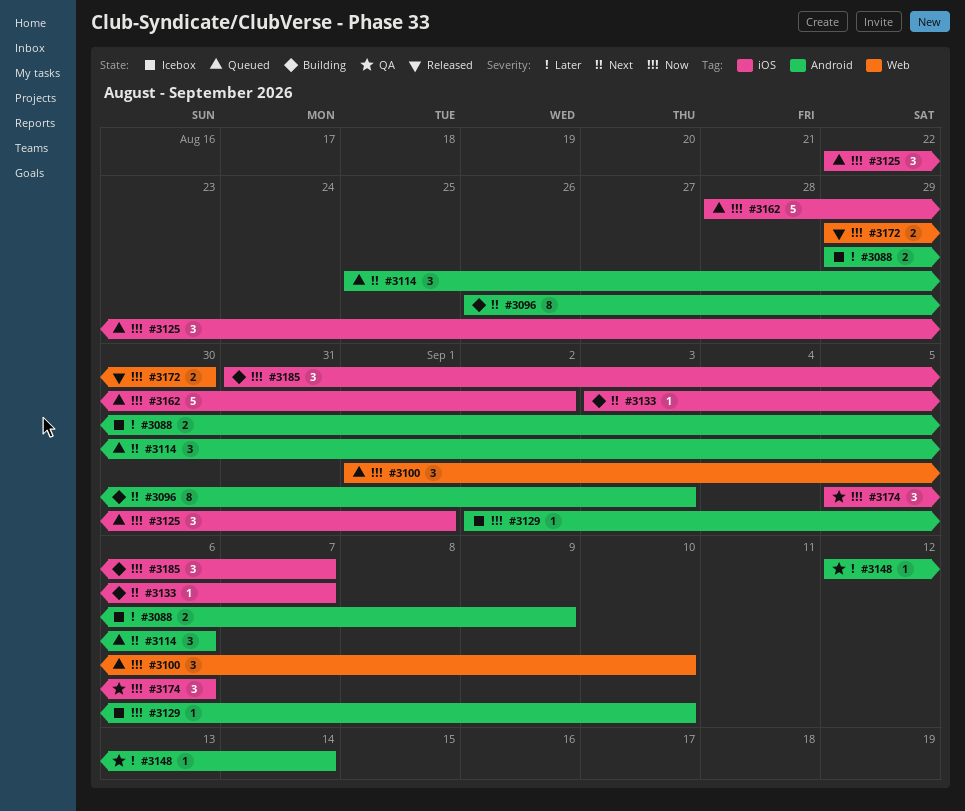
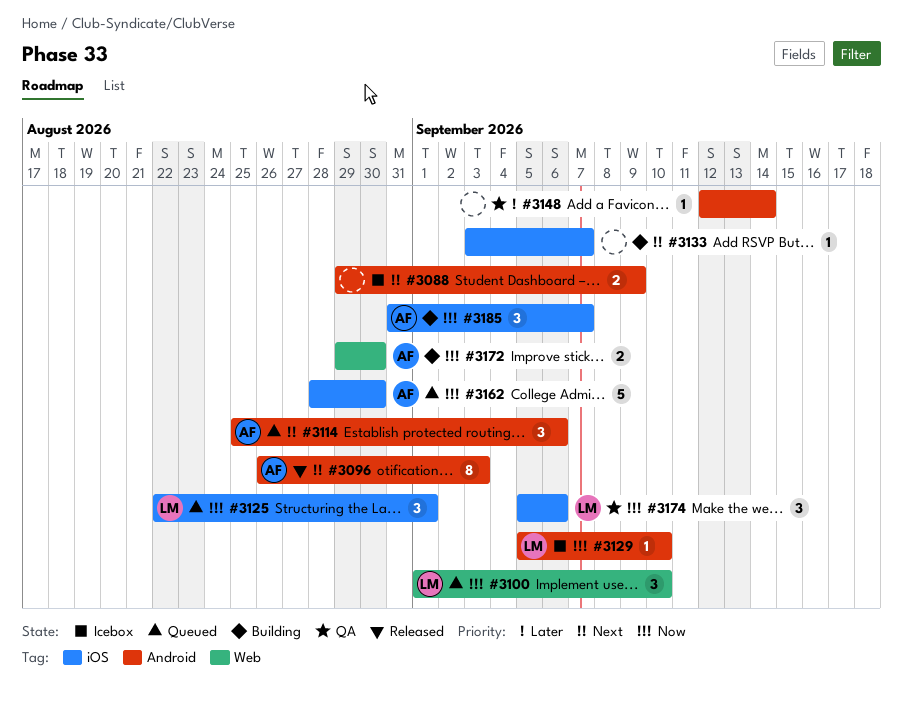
#3088, priority: Later -> Next
#3096, status: Building -> Released
#3129, start: Sep 2 -> Sep 5
#3162, due: Sep 2 -> Aug 30
#3172, status: Released -> Building

